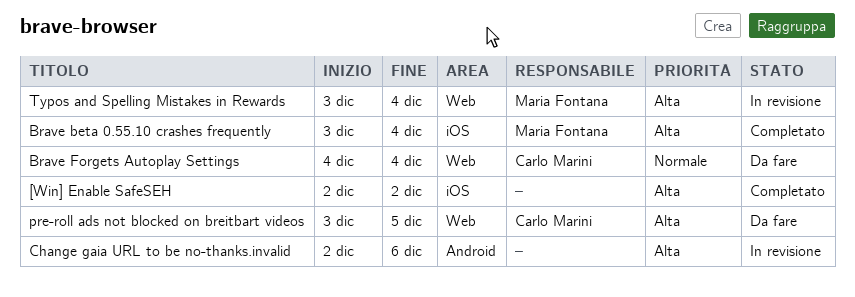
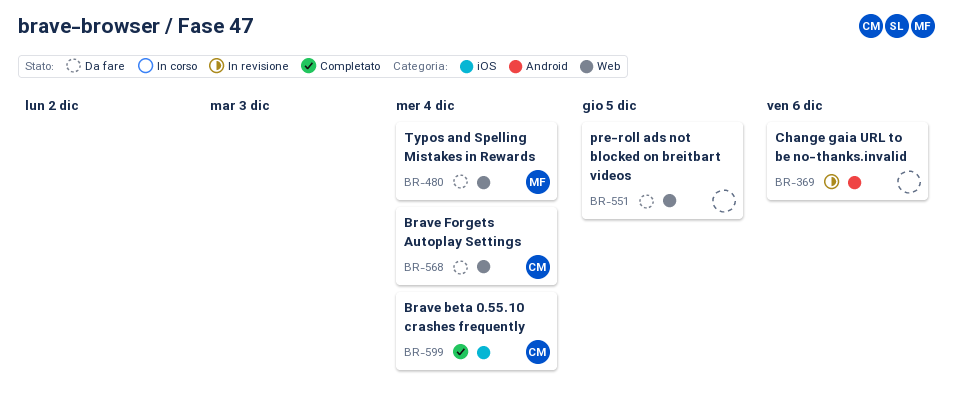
[Win] Enable SafeSEH: present -> none
Brave beta 0.55.10 crashes frequently, owner: Maria Fontana -> Carlo Marini
pre-roll ads not blocked on breitbart videos, owner: Carlo Marini -> none
Typos and Spelling Mistakes in Rewards, status: In revisione -> Da fare

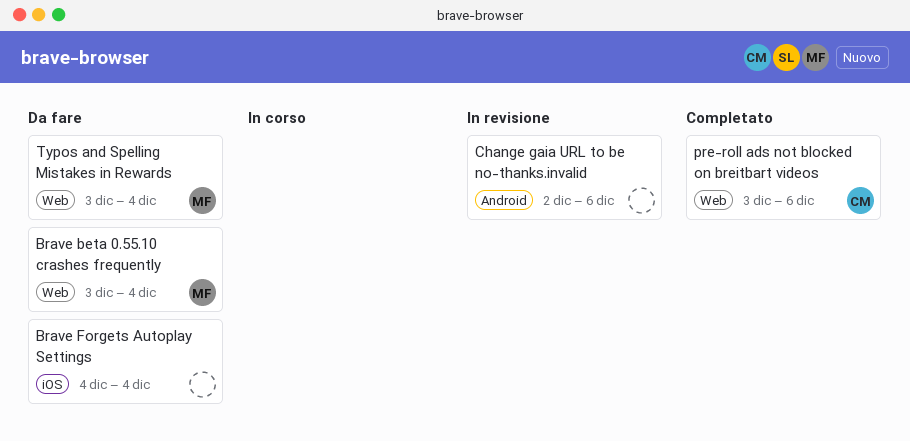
Brave beta 0.55.10 crashes frequently, status: Completato -> Da fare
Brave beta 0.55.10 crashes frequently, owner: CM -> MF
Brave beta 0.55.10 crashes frequently, label: iOS -> Web
Brave Forgets Autoplay Settings, owner: CM -> none
Brave Forgets Autoplay Settings, label: Web -> iOS
pre-roll ads not blocked on breitbart videos, status: Da fare -> Completato
pre-roll ads not blocked on breitbart videos, owner: none -> CM
pre-roll ads not blocked on breitbart videos, due: Dec 5 -> Dec 6

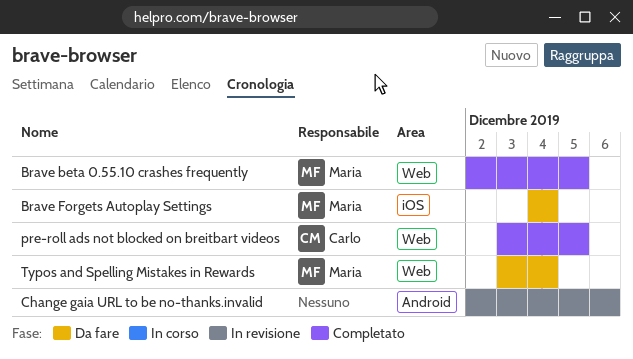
Brave beta 0.55.10 crashes frequently, status: Da fare -> Completato
Brave beta 0.55.10 crashes frequently, start: Dec 3 -> Dec 2
Brave beta 0.55.10 crashes frequently, due: Dec 4 -> Dec 5
Brave Forgets Autoplay Settings, owner: none -> Maria
pre-roll ads not blocked on breitbart videos, due: Dec 6 -> Dec 5

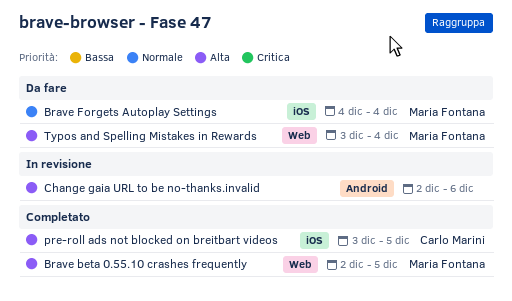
pre-roll ads not blocked on breitbart videos, label: Web -> iOS

